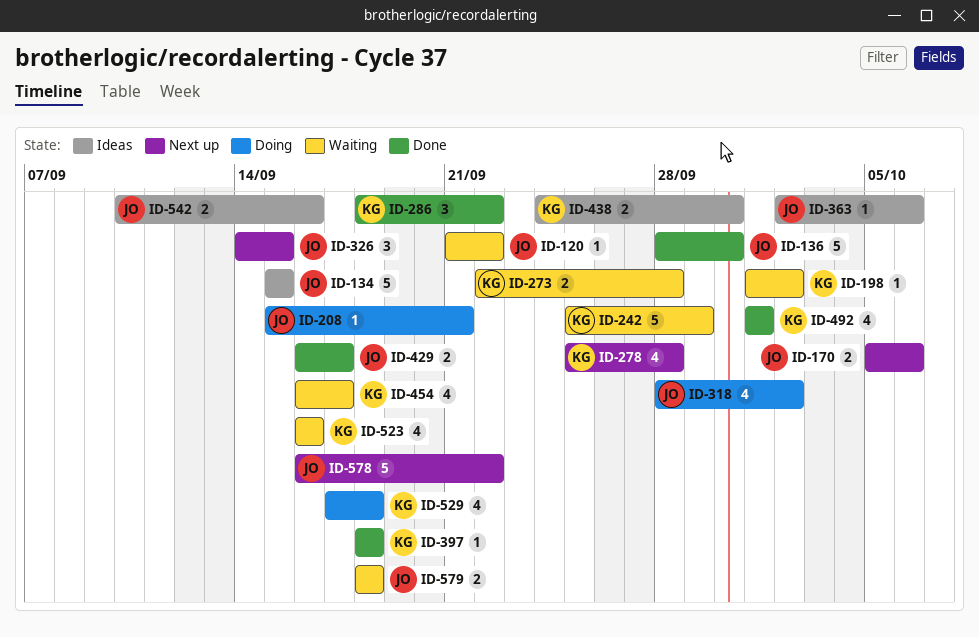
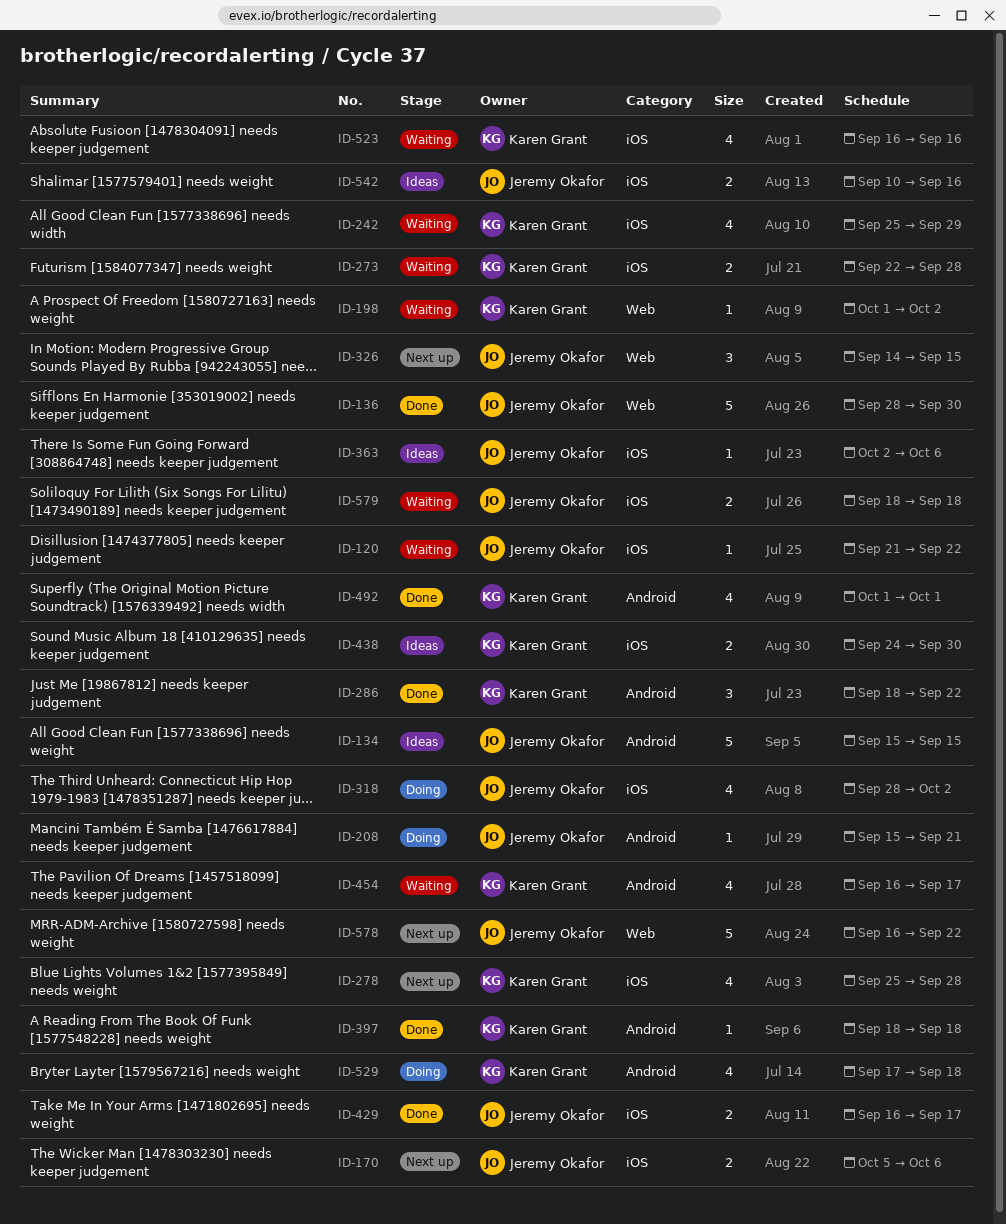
ID-242, estimate: 5 -> 4

